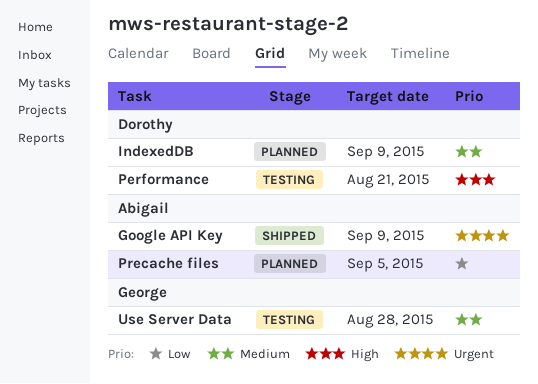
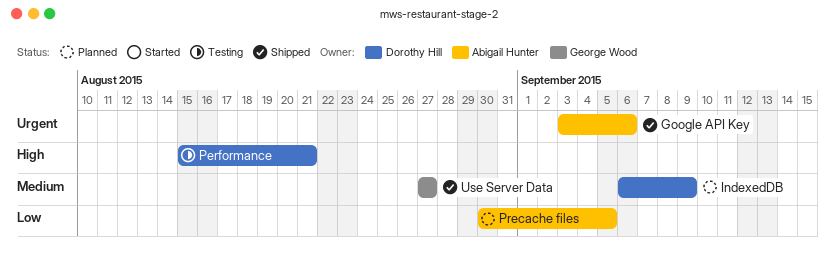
Google API Key, due: Sep 9 -> Sep 6
Use Server Data, status: Testing -> Shipped
Use Server Data, due: Aug 28 -> Aug 27

